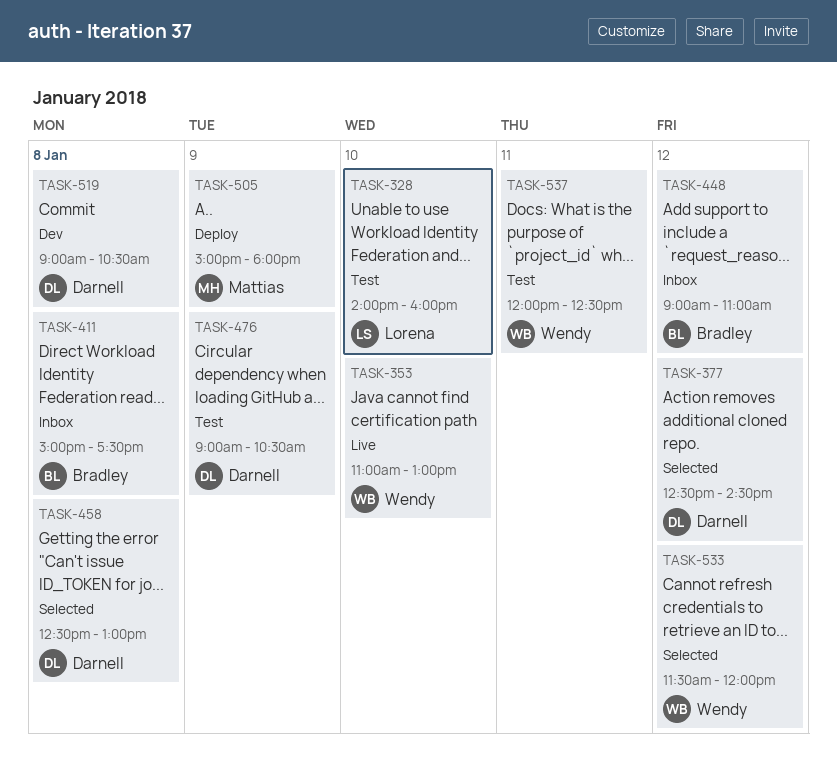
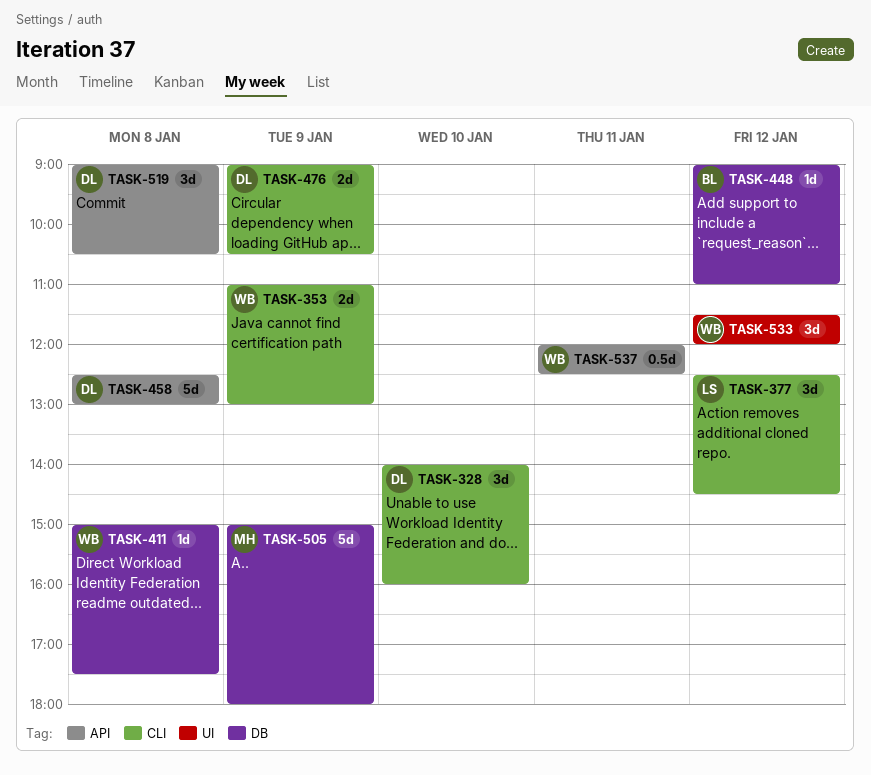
TASK-328, owner: Lorena -> Darnell
TASK-353, day: Jan 10 -> Jan 9
TASK-377, owner: Darnell -> Lorena
TASK-411, owner: Bradley -> Wendy

